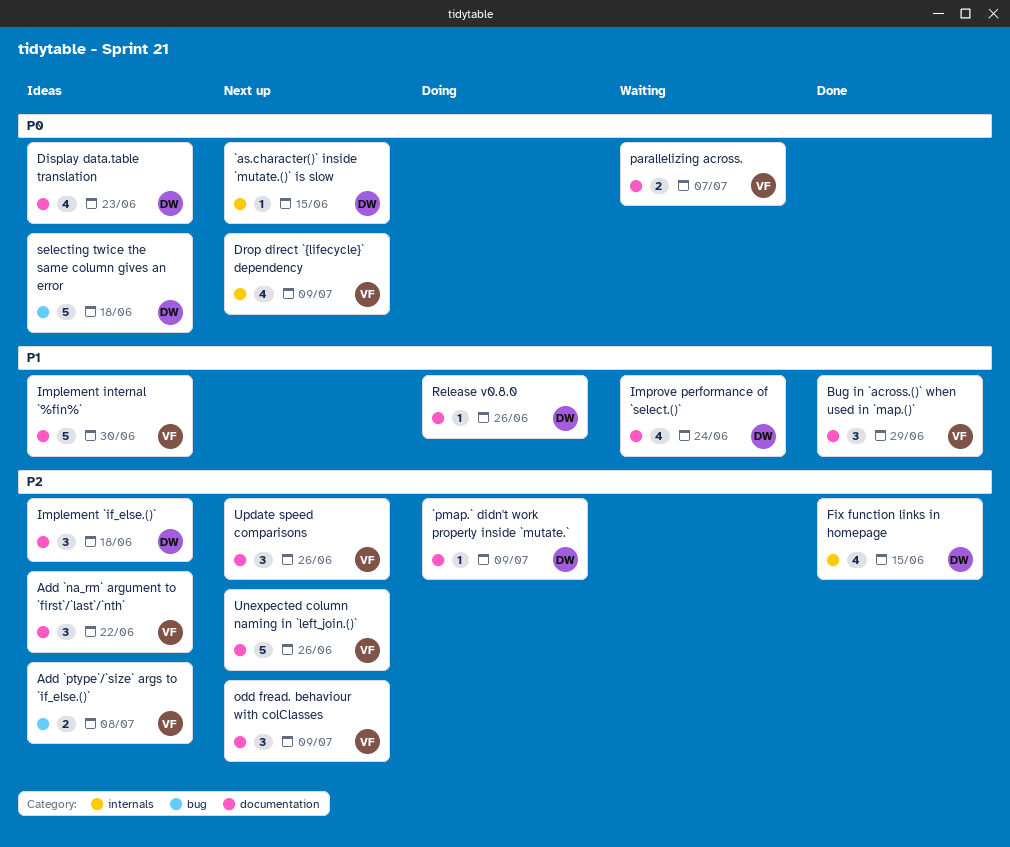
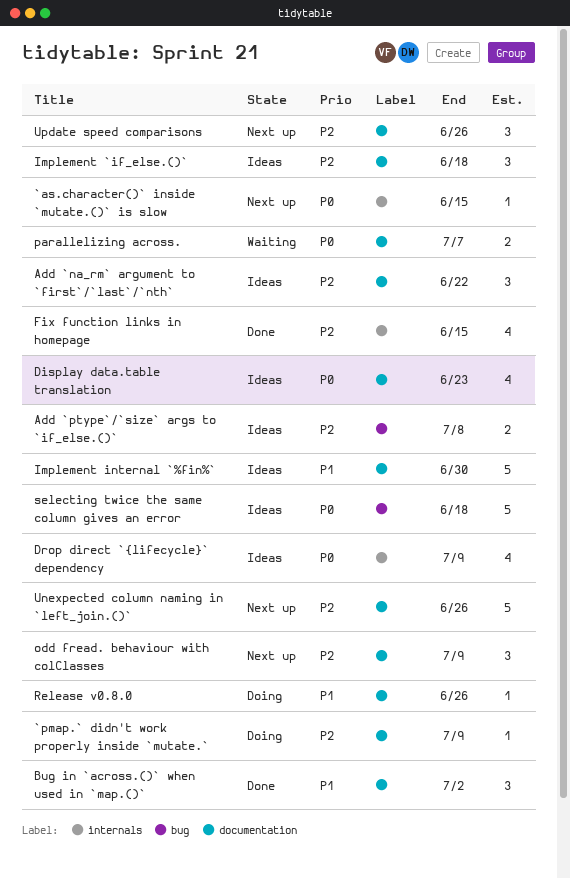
Bug in `across.()` when used in `map.()`, due: Jun 29 -> Jul 2
Drop direct `{lifecycle}` dependency, status: Next up -> Ideas
Improve performance of `select.()`: present -> none

